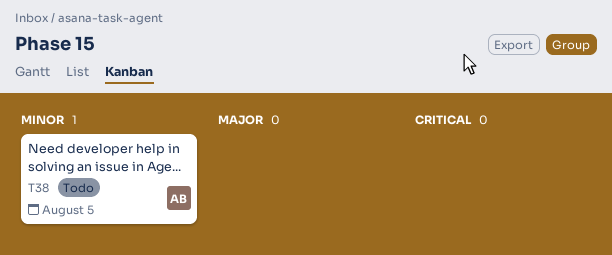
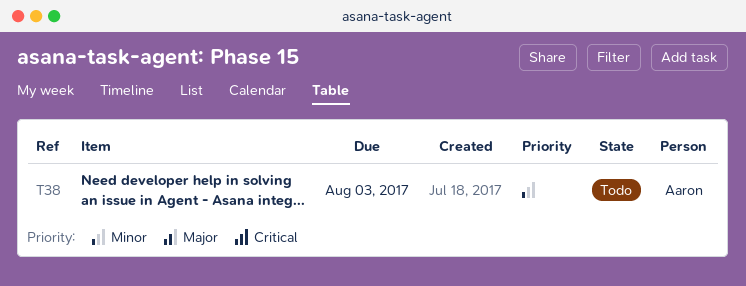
T38, due: Aug 5 -> Aug 3

